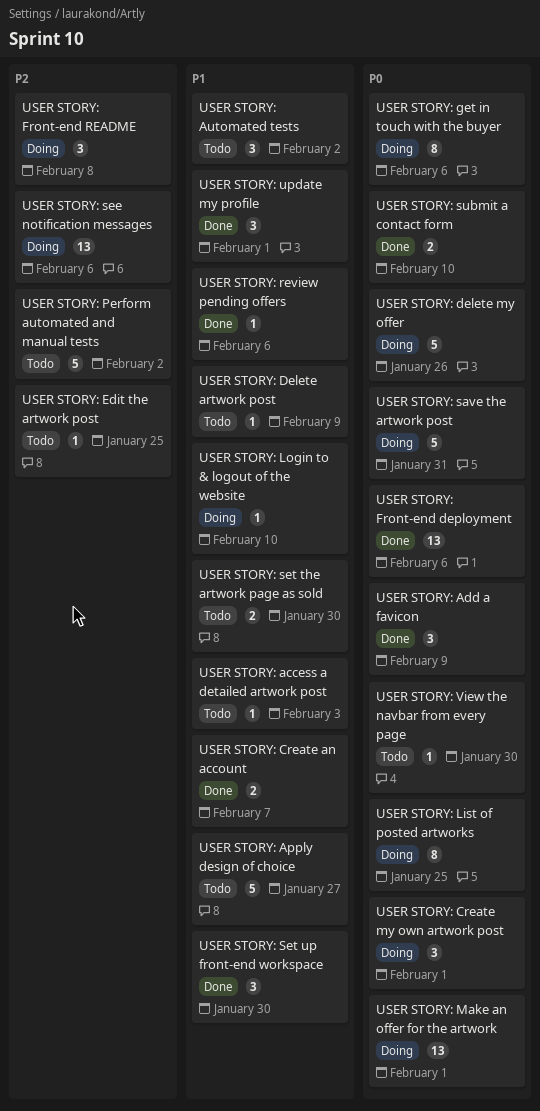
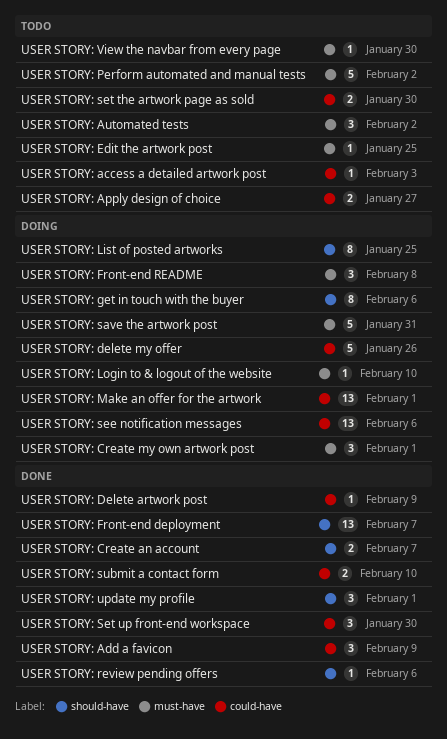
USER STORY: Apply design of choice, estimate: 5 -> 2
USER STORY: Delete artwork post, status: Todo -> Done
USER STORY: Front-end deployment, due: Feb 6 -> Feb 7

